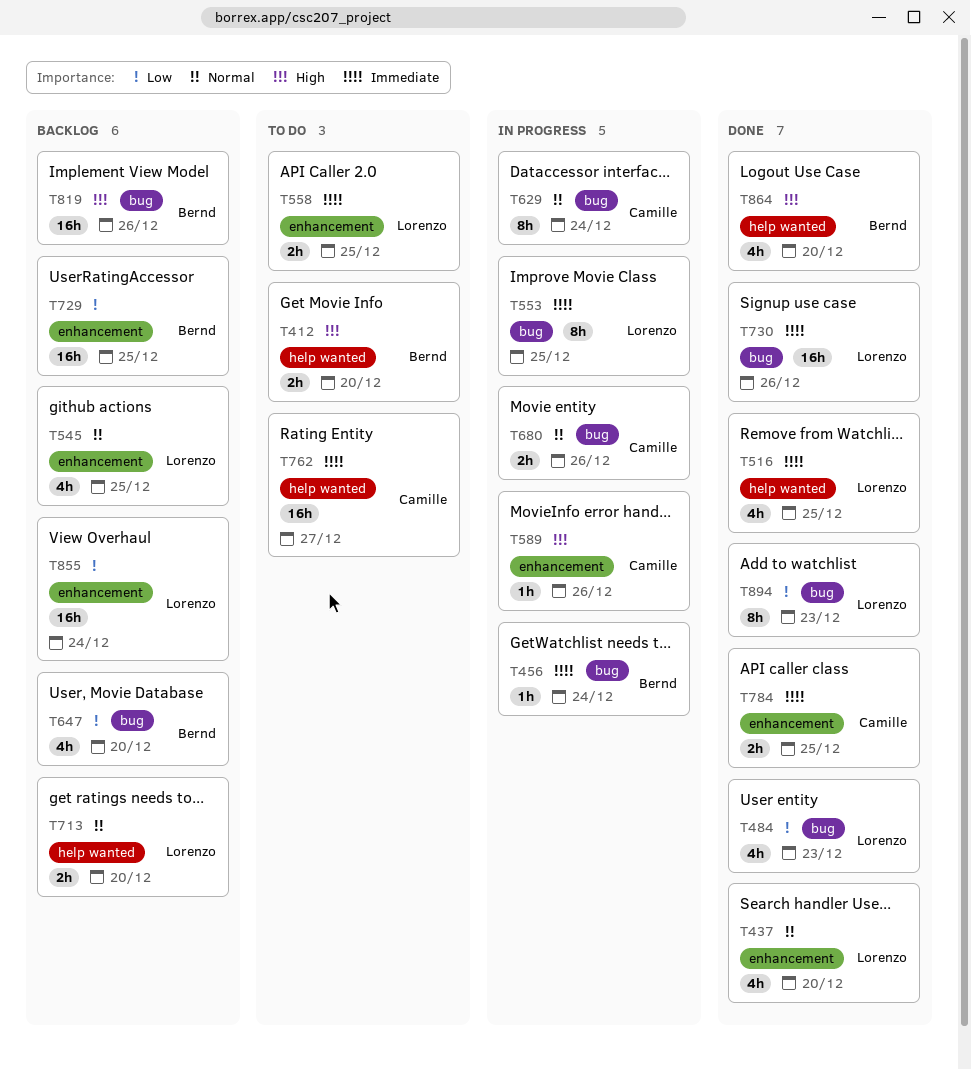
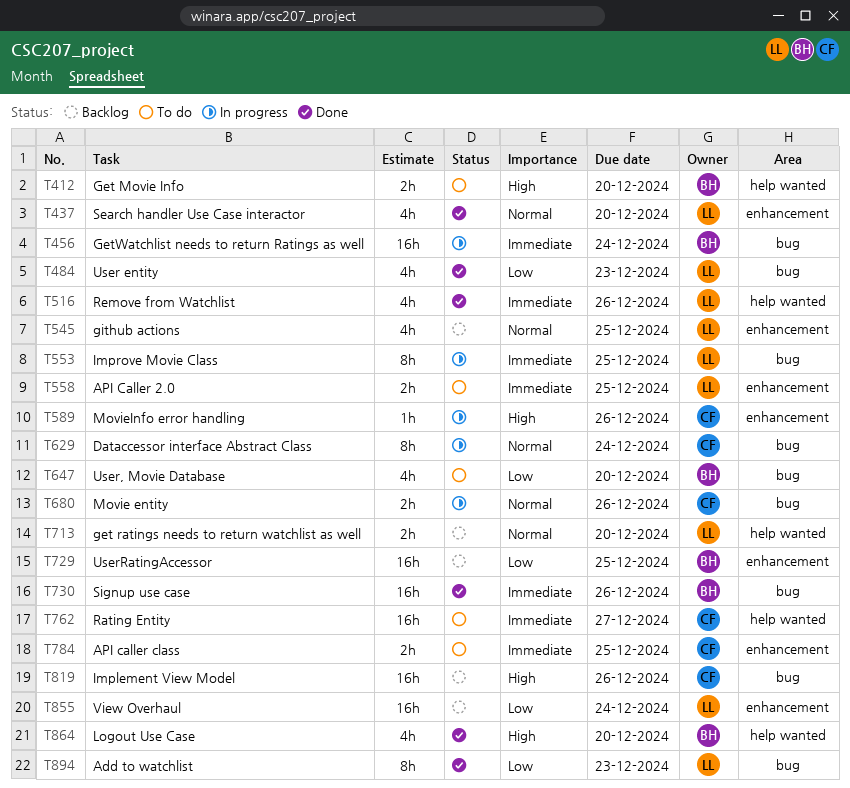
T456, estimate: 1h -> 16h
T516, due: Dec 25 -> Dec 26
T647, status: Backlog -> To do
T730, owner: Lorenzo -> Bernd
T784, status: Done -> To do
T819, owner: Bernd -> Camille

